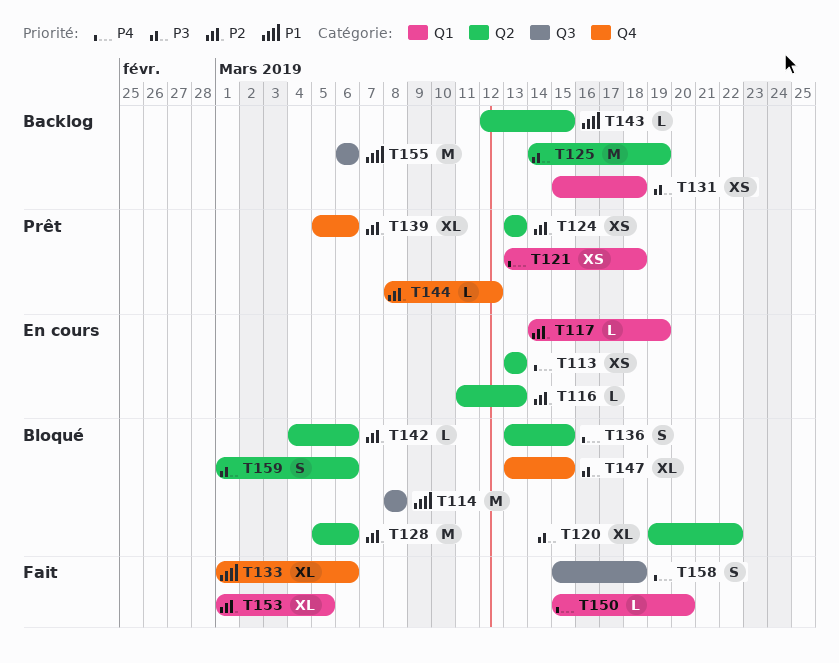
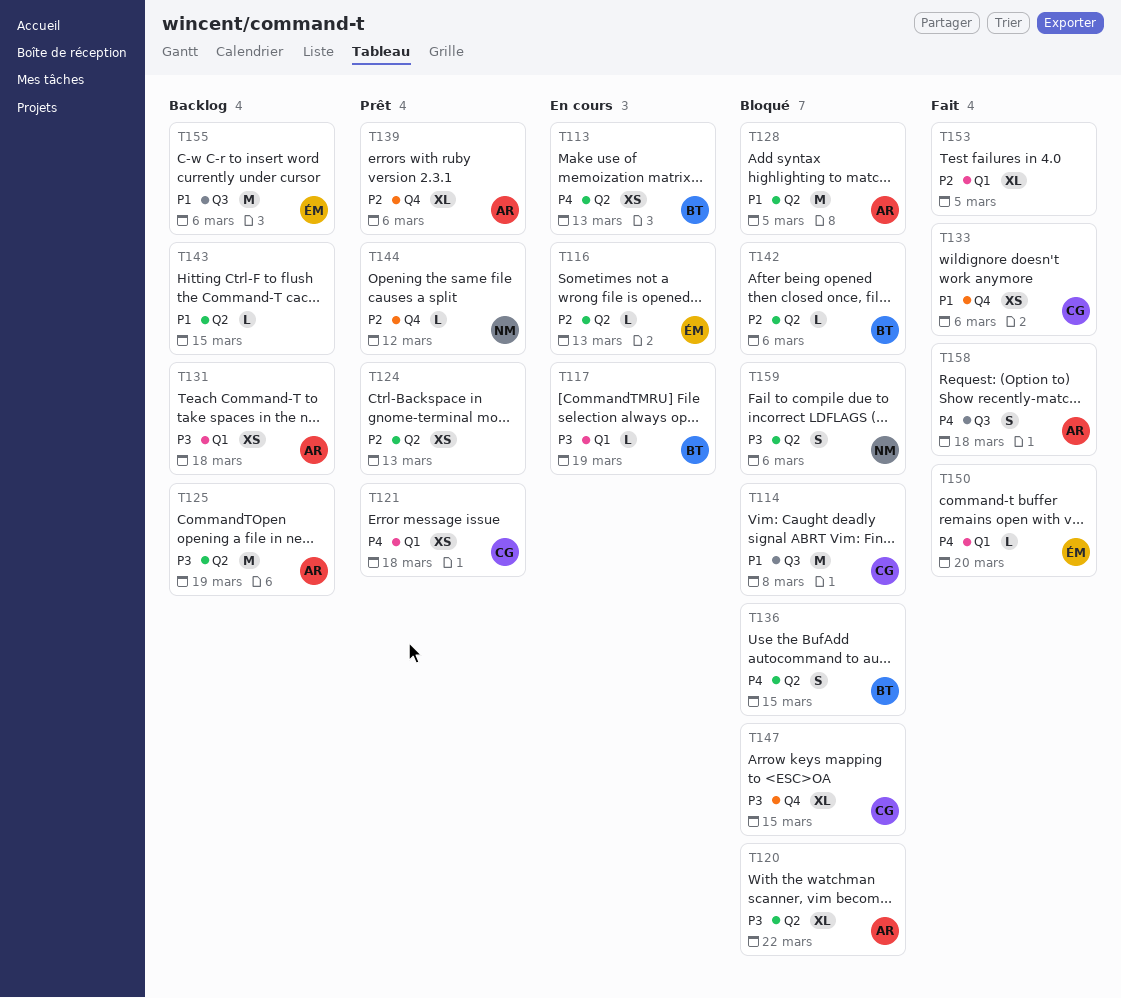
T117, priority: P2 -> P3
T128, priority: P2 -> P1
T128, due: Mar 6 -> Mar 5
T133, estimate: XL -> XS

